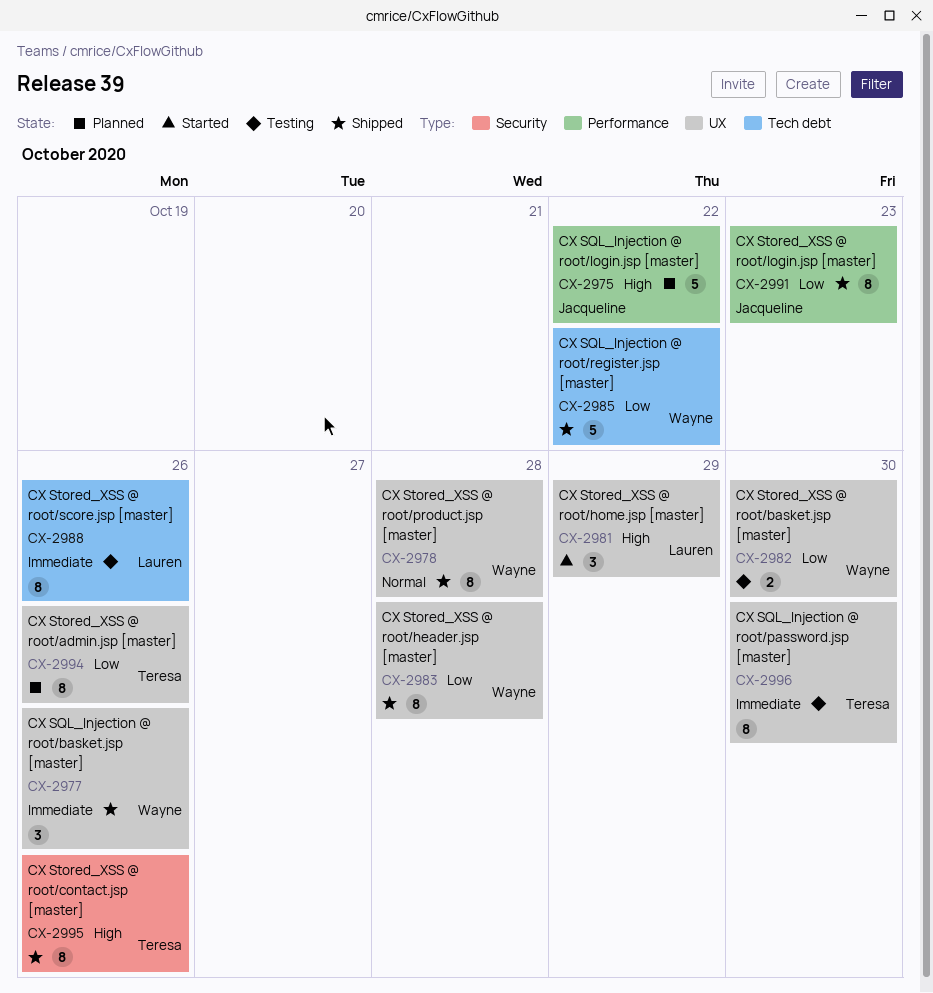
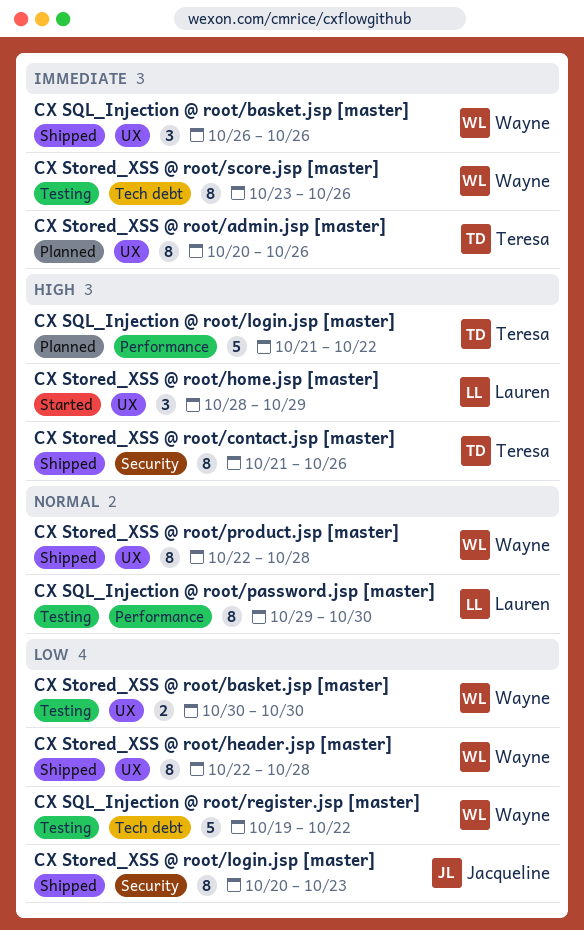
CX SQL_Injection @ root/login.jsp [master], owner: Jacqueline -> Teresa
CX SQL_Injection @ root/password.jsp [master], owner: Teresa -> Lauren
CX SQL_Injection @ root/password.jsp [master], priority: Immediate -> Normal
CX SQL_Injection @ root/password.jsp [master], label: UX -> Performance
CX SQL_Injection @ root/register.jsp [master], status: Shipped -> Testing
CX Stored_XSS @ root/admin.jsp [master], priority: Low -> Immediate
CX Stored_XSS @ root/login.jsp [master], label: Performance -> Security
CX Stored_XSS @ root/score.jsp [master], owner: Lauren -> Wayne

